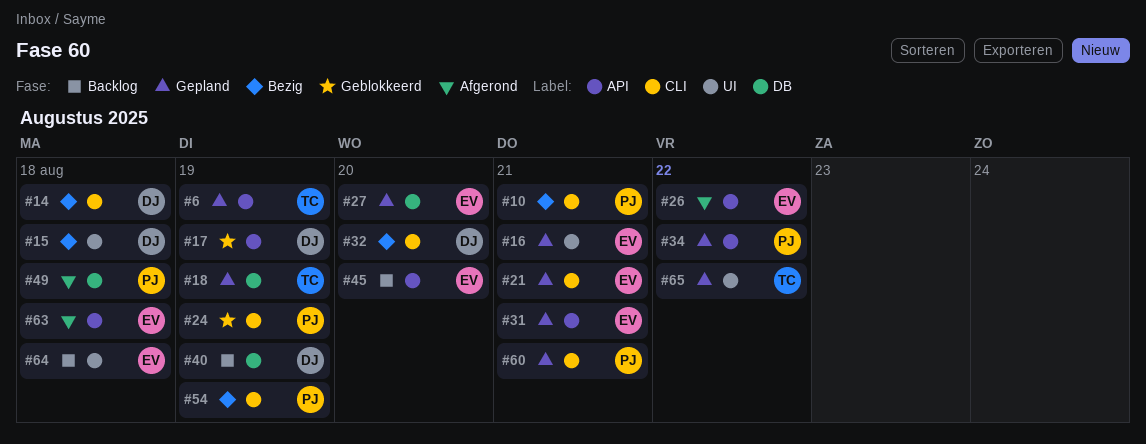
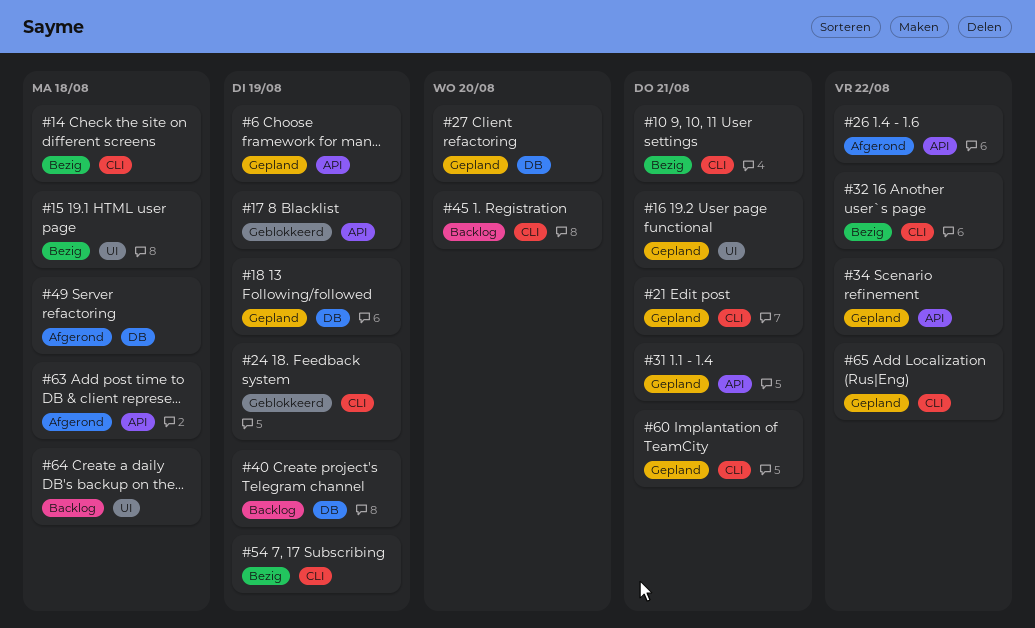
#32, due: Aug 20 -> Aug 22
#45, label: API -> CLI
#65, label: UI -> CLI

